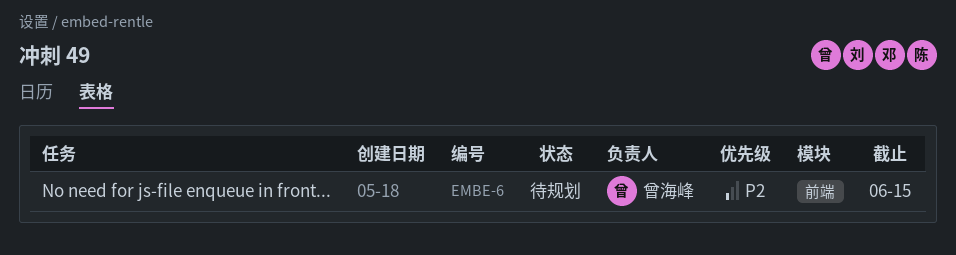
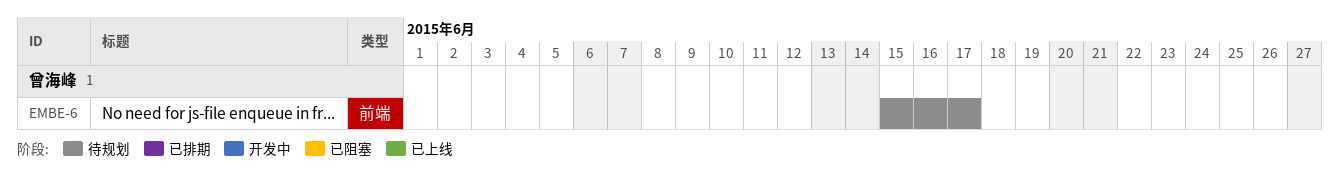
EMBE-6, due: Jun 15 -> Jun 17

